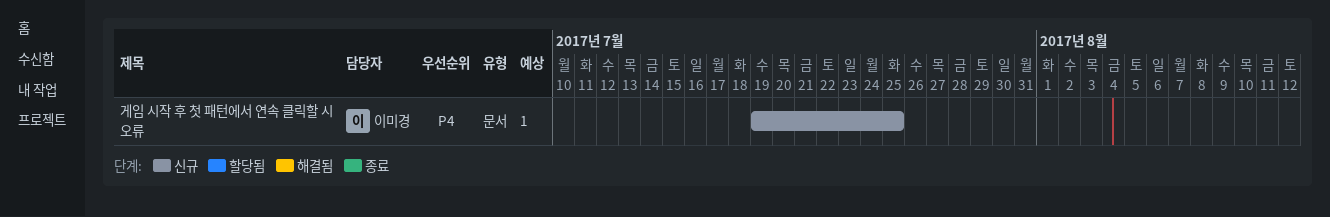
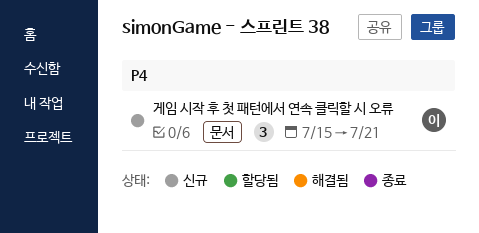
게임 시작 후 첫 패턴에서 연속 클릭할 시 오류, estimate: 1 -> 3
게임 시작 후 첫 패턴에서 연속 클릭할 시 오류, start: Jul 19 -> Jul 15
게임 시작 후 첫 패턴에서 연속 클릭할 시 오류, due: Jul 25 -> Jul 21

